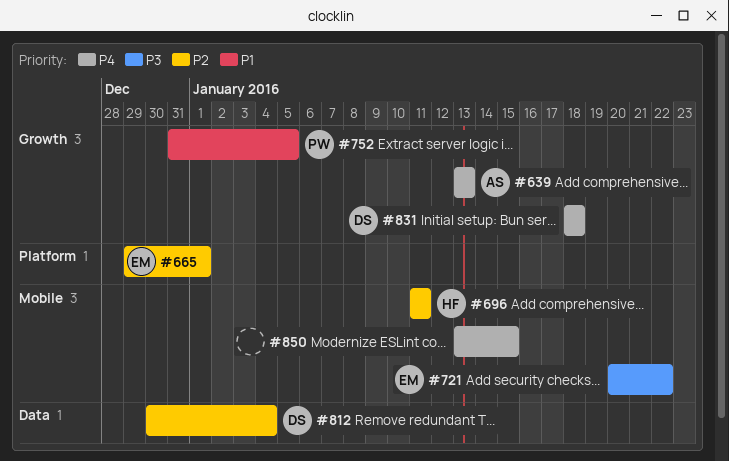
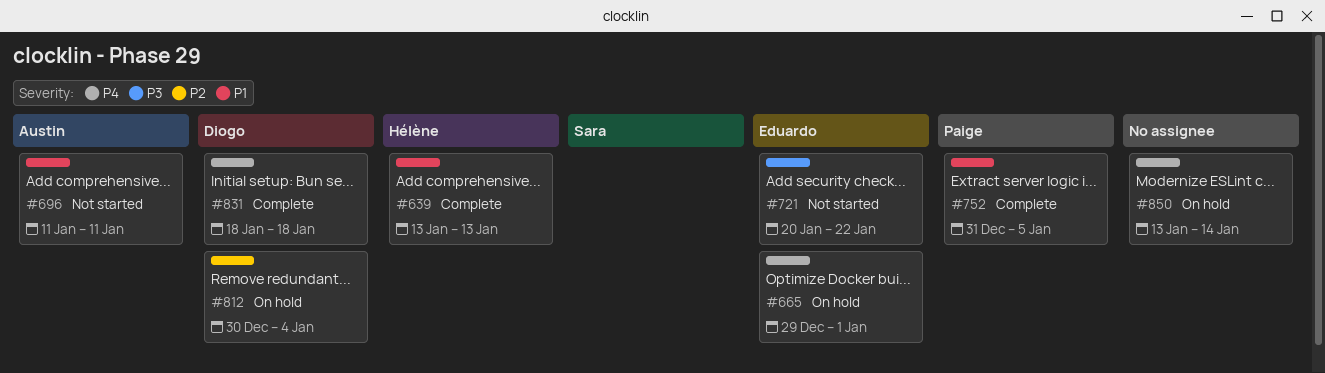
#639, owner: Austin -> Hélène
#639, priority: P4 -> P1
#665, priority: P2 -> P4
#696, owner: Hélène -> Austin
#696, priority: P2 -> P1
#850, due: Jan 15 -> Jan 14

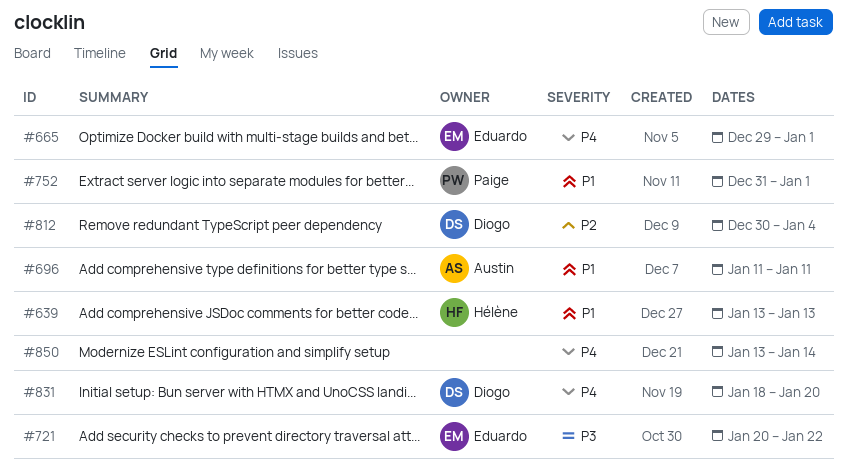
#752, due: Jan 5 -> Jan 1
#831, due: Jan 18 -> Jan 20

